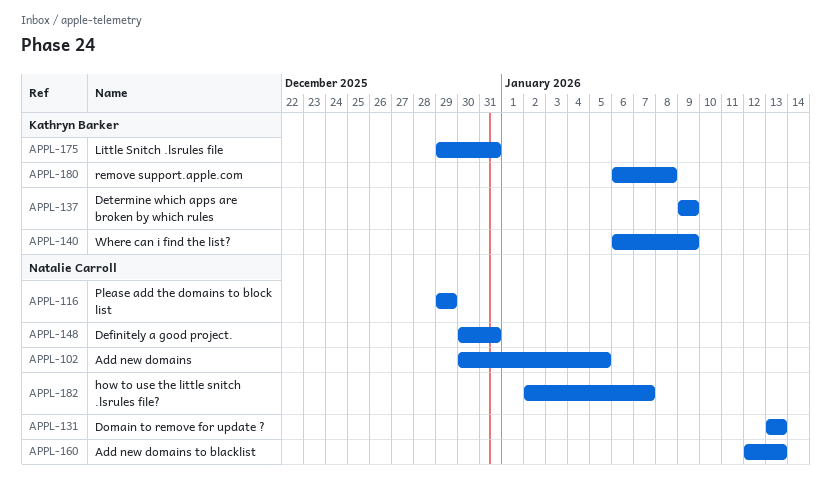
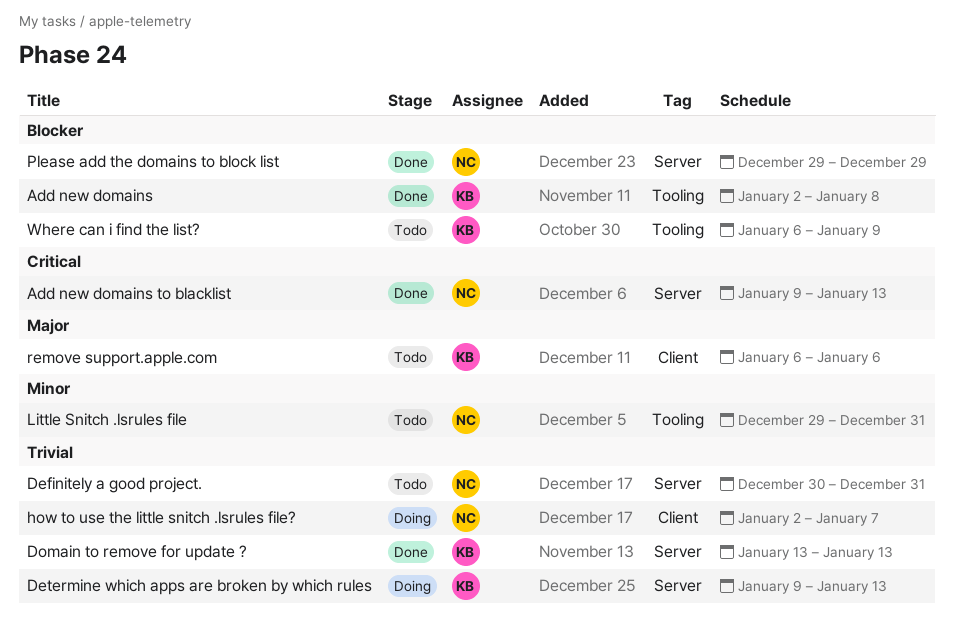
Add new domains, owner: Natalie Carroll -> Kathryn Barker
Add new domains, start: Dec 30 -> Jan 2
Add new domains, due: Jan 5 -> Jan 8
Add new domains to blacklist, start: Jan 12 -> Jan 9
Determine which apps are broken by which rules, due: Jan 9 -> Jan 13
Domain to remove for update ?, owner: Natalie Carroll -> Kathryn Barker
Little Snitch .lsrules file, owner: Kathryn Barker -> Natalie Carroll
remove support.apple.com, due: Jan 8 -> Jan 6

